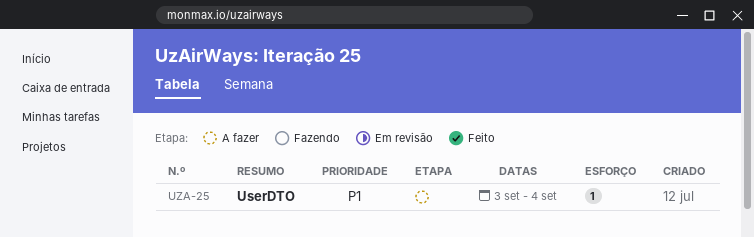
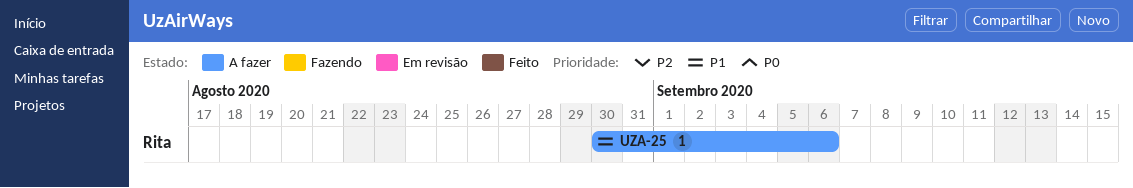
UZA-25, start: Sep 3 -> Aug 30
UZA-25, due: Sep 4 -> Sep 6

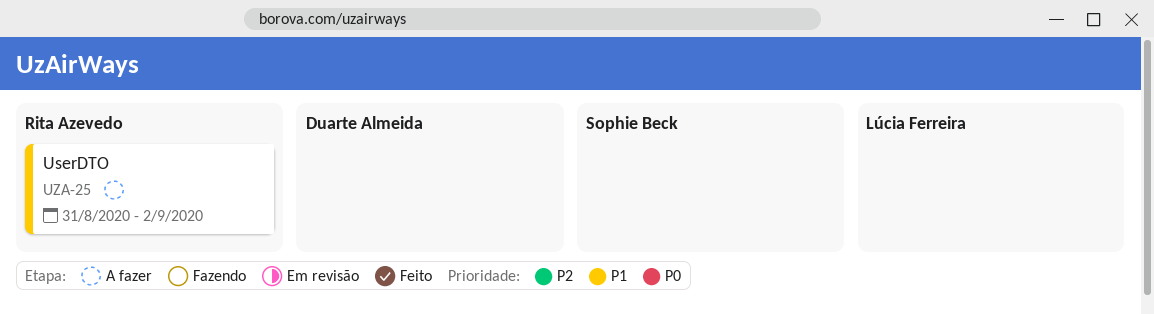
UZA-25, start: Aug 30 -> Aug 31
UZA-25, due: Sep 6 -> Sep 2

